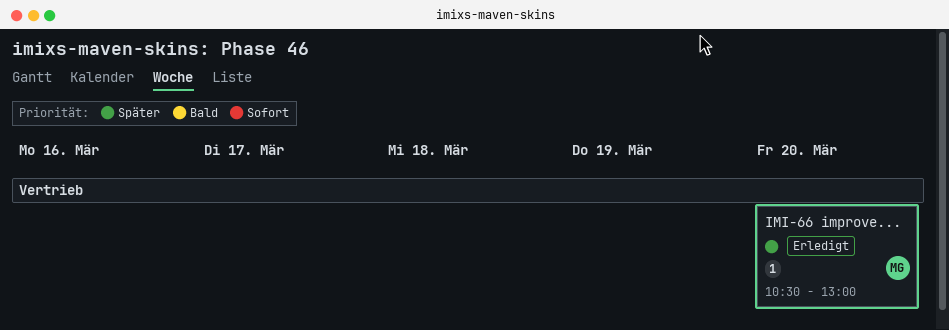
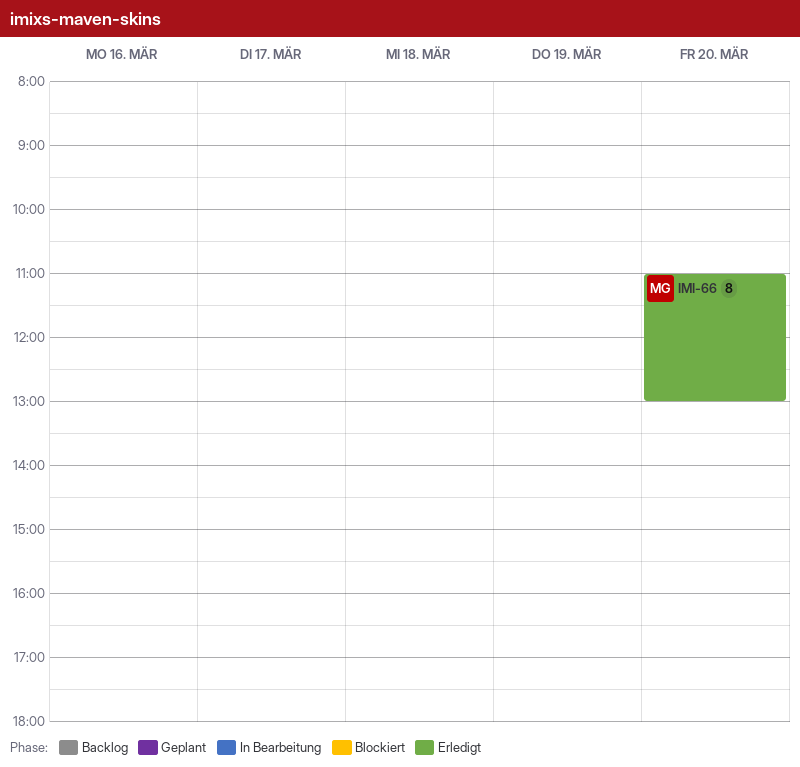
IMI-66, estimate: 1 -> 8
IMI-66, begins: 10:30 -> 11:00

